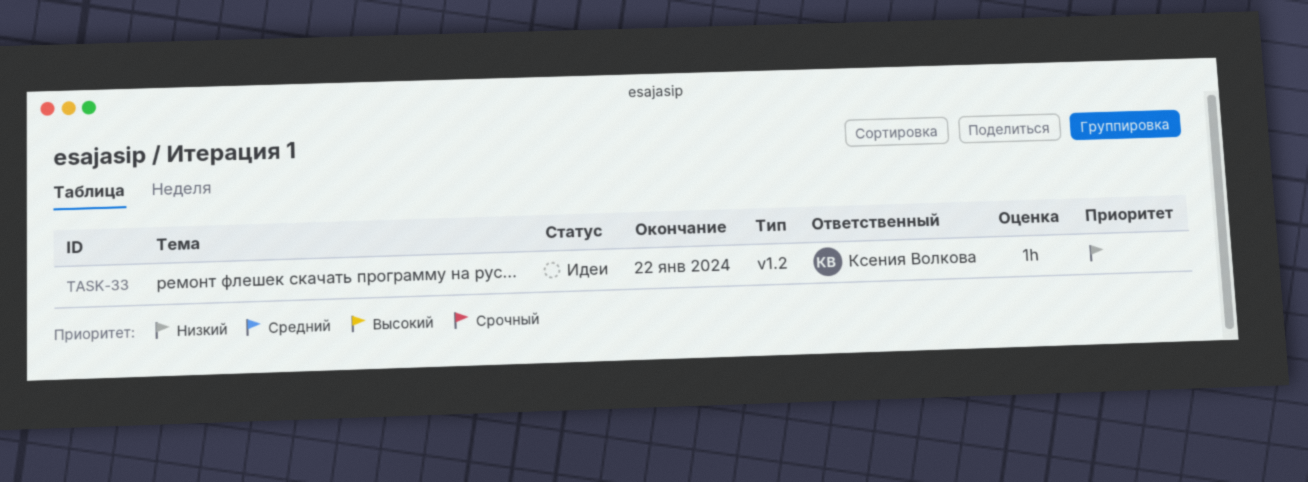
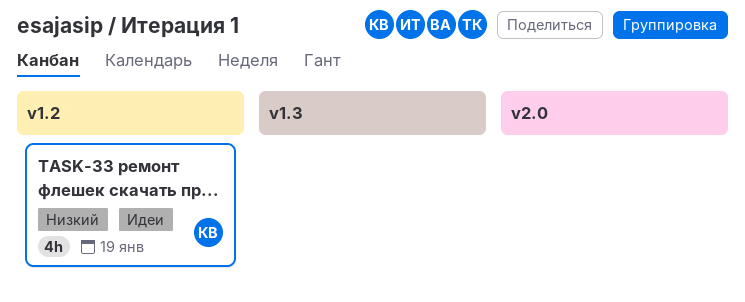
TASK-33, estimate: 1h -> 4h
TASK-33, due: Jan 22 -> Jan 19

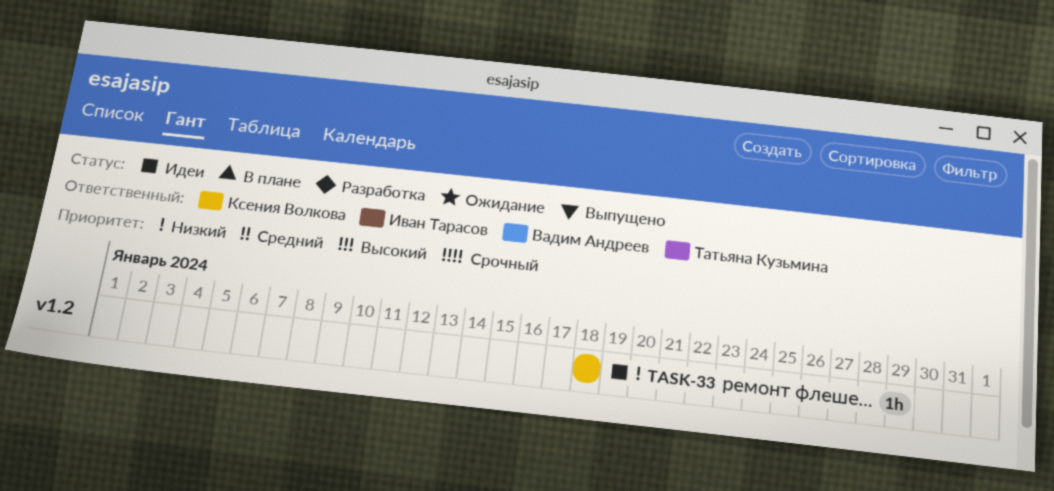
TASK-33, estimate: 4h -> 1h
TASK-33, due: Jan 19 -> Jan 18

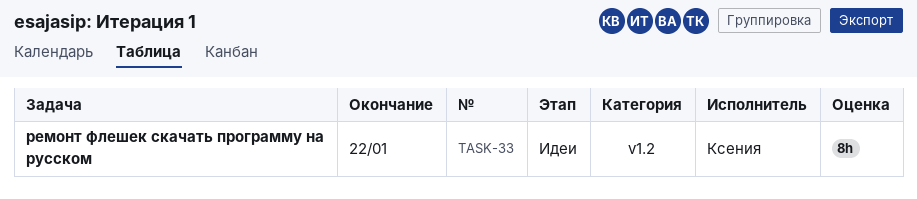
TASK-33, estimate: 1h -> 8h
TASK-33, due: Jan 18 -> Jan 22

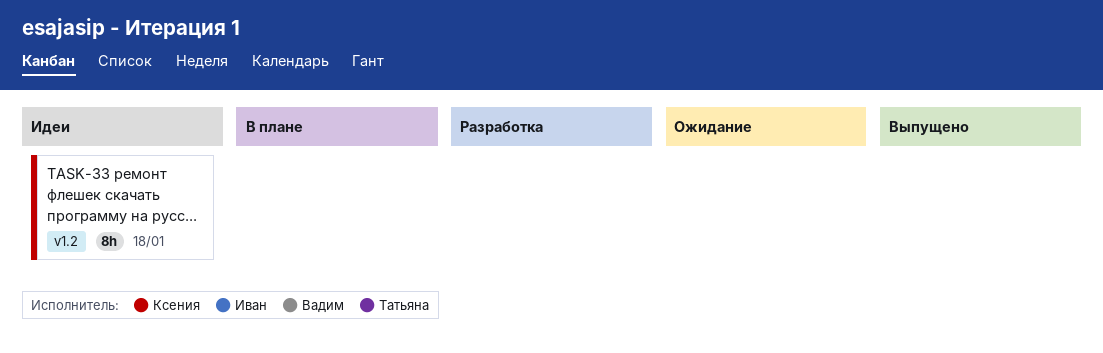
TASK-33, due: Jan 22 -> Jan 18

